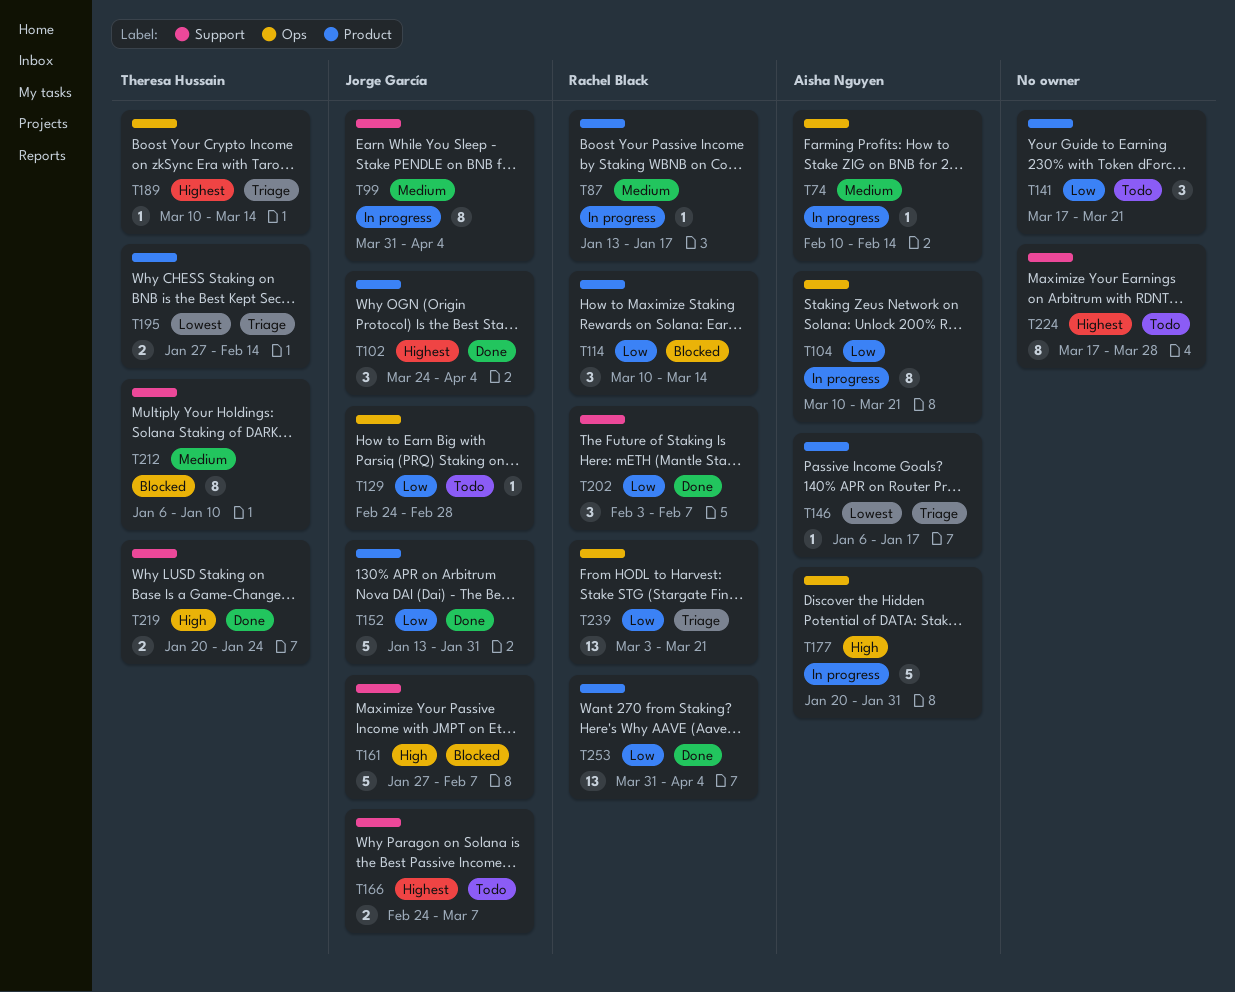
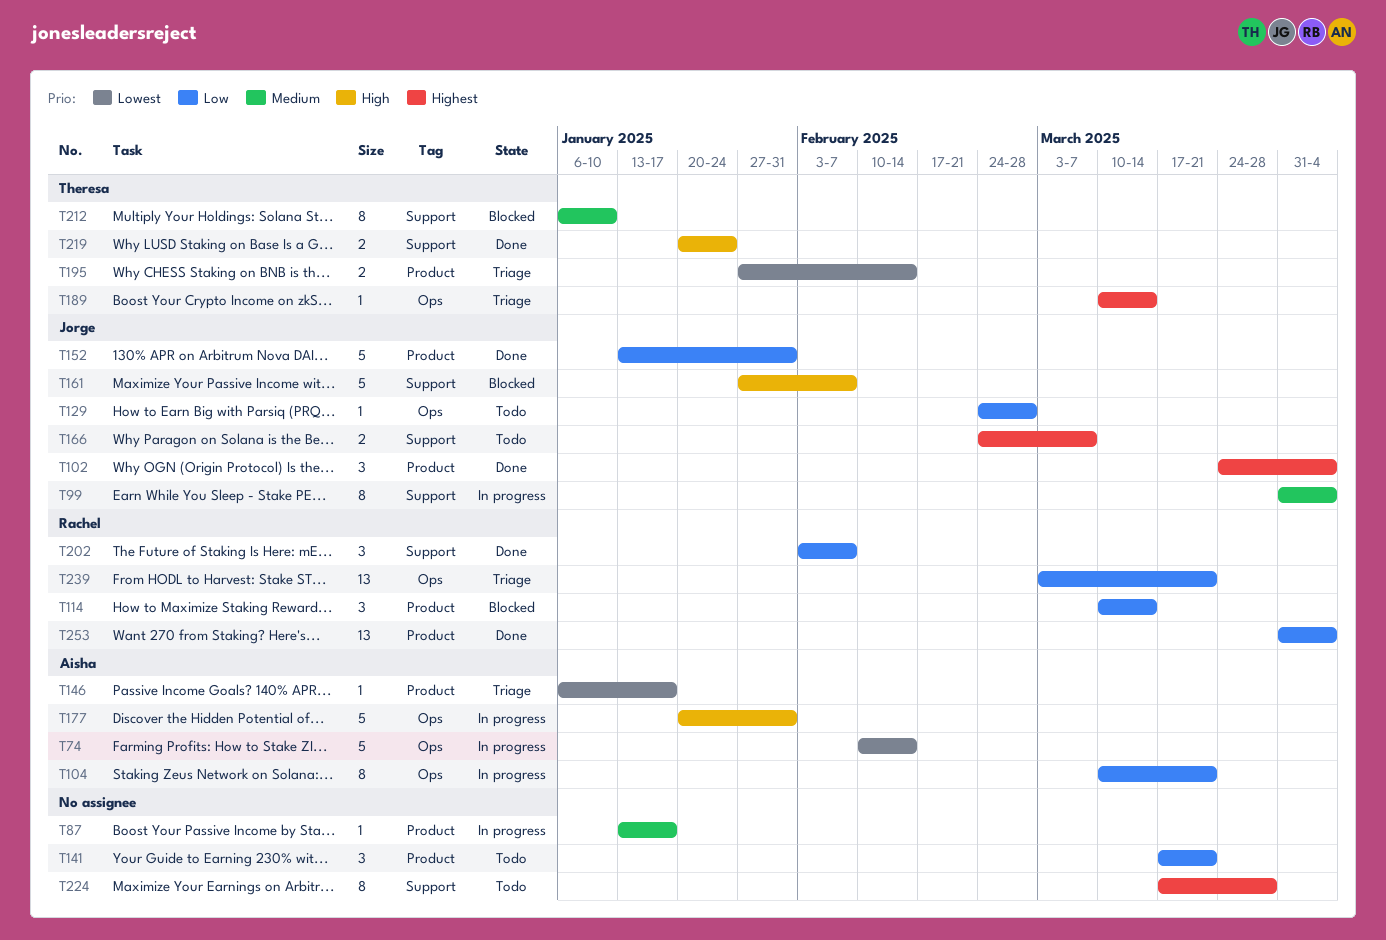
T74, priority: Medium -> Lowest
T74, estimate: 1 -> 5
T87, owner: Rachel Black -> none

